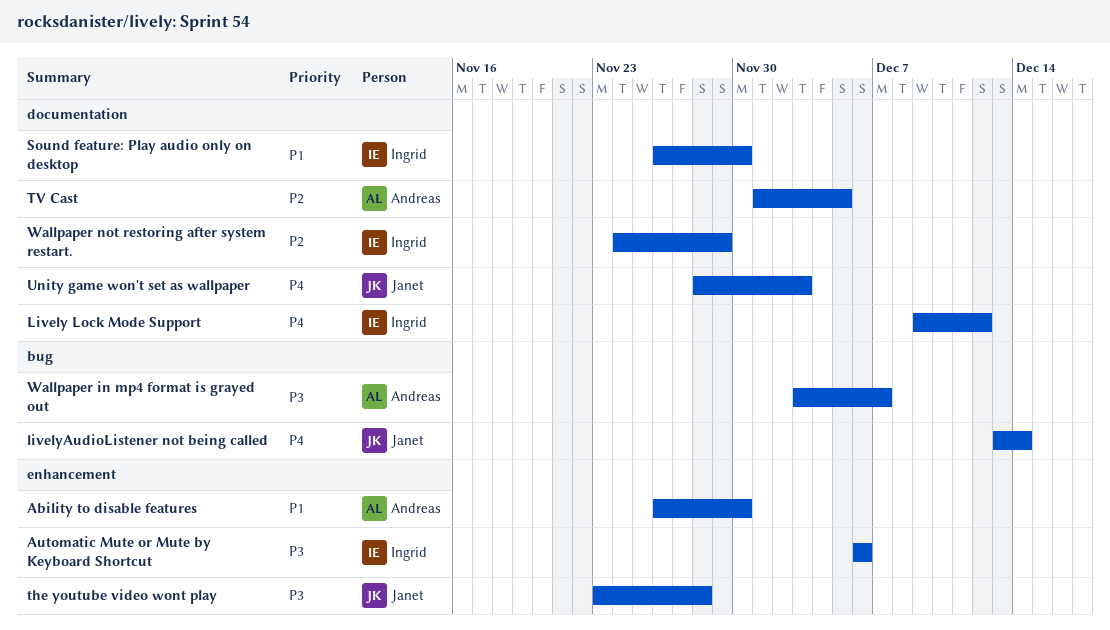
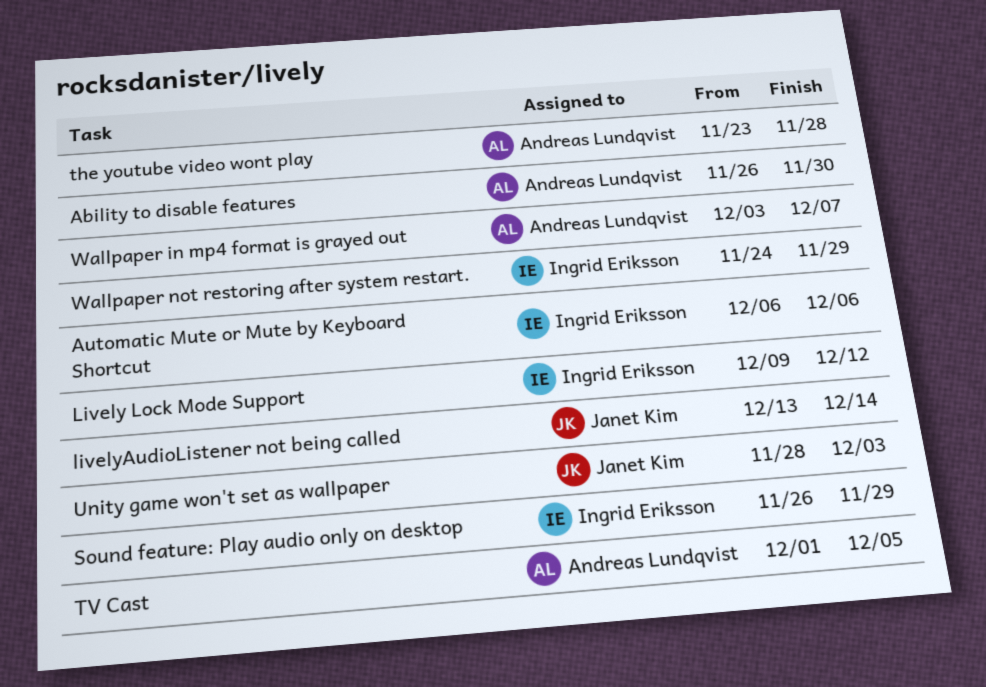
Sound feature: Play audio only on desktop, due: Nov 30 -> Nov 29
the youtube video wont play, owner: Janet Kim -> Andreas Lundqvist

